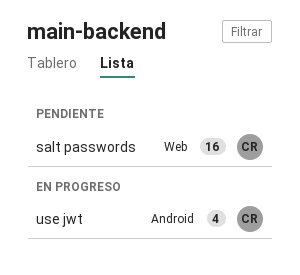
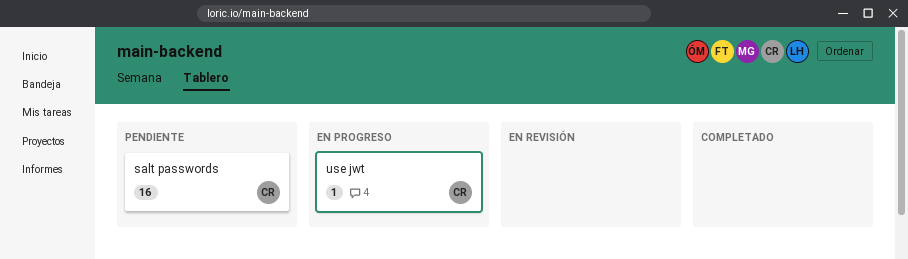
use jwt, estimate: 4 -> 1

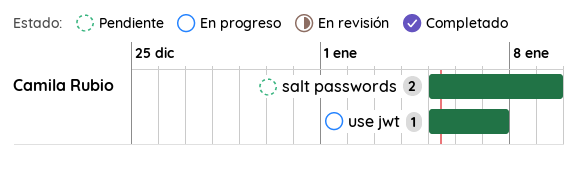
salt passwords, estimate: 16 -> 2

